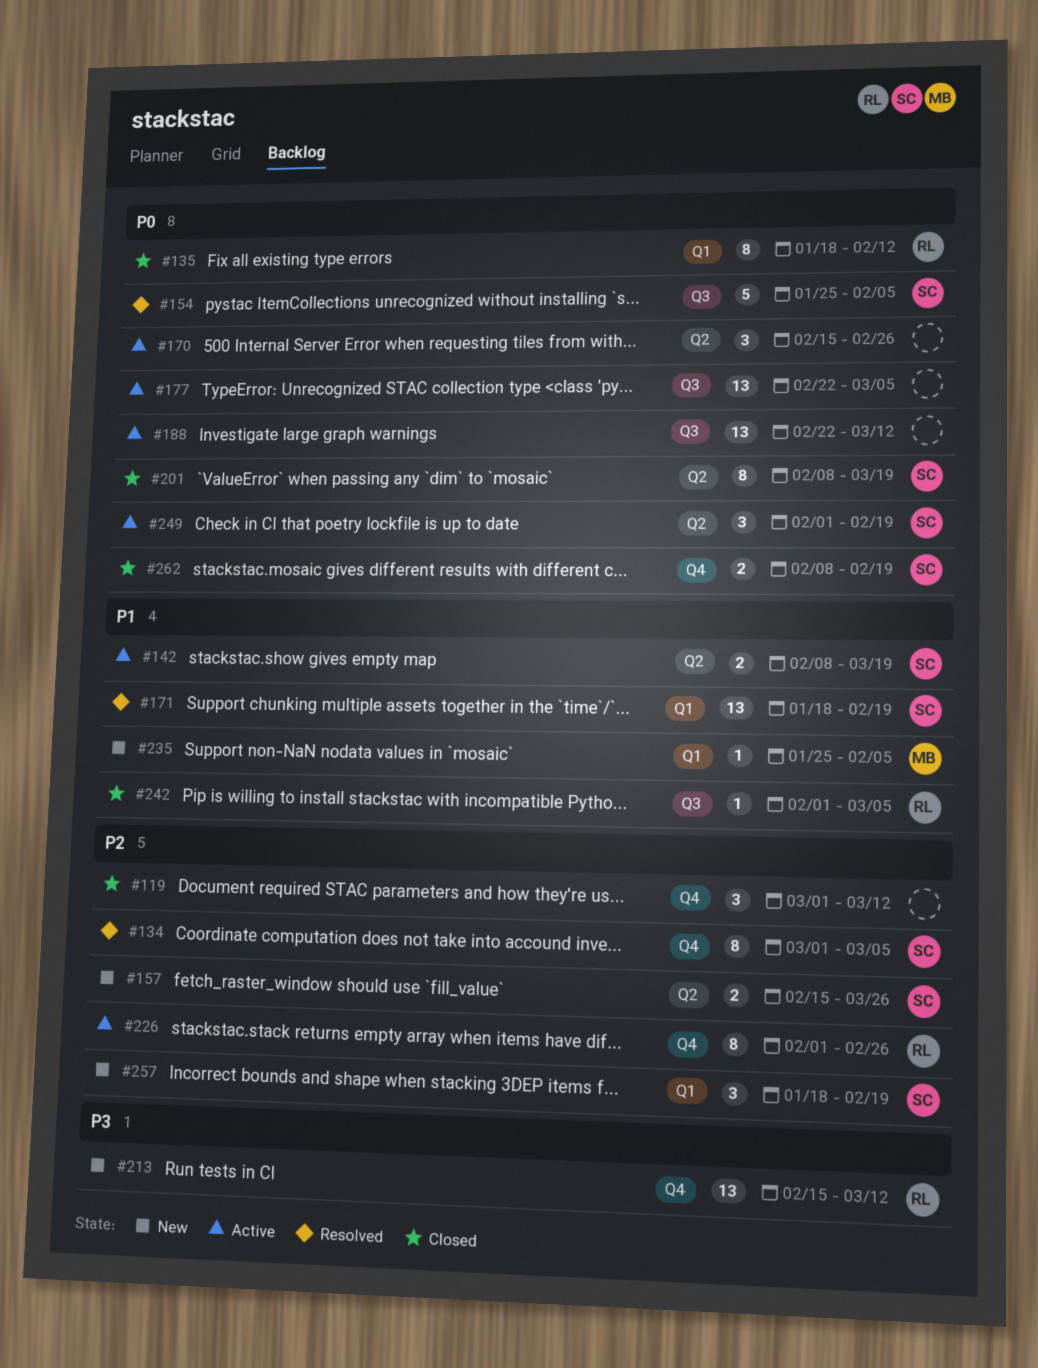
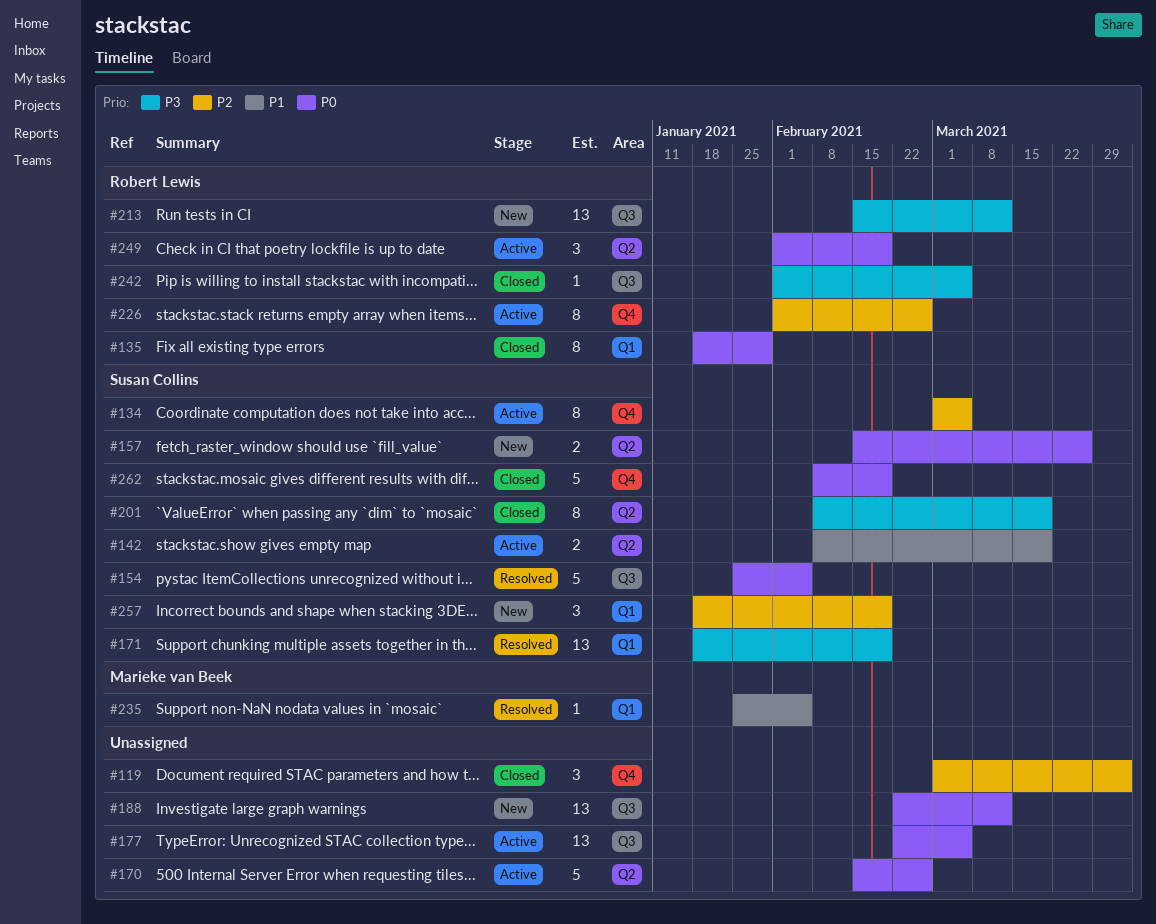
#119, due: Mar 12 -> Apr 2
#134, status: Resolved -> Active
#135, due: Feb 12 -> Jan 29
#157, priority: P2 -> P0
#170, estimate: 3 -> 5
#171, priority: P1 -> P3
#188, status: Active -> New
#201, priority: P0 -> P3
#213, label: Q4 -> Q3
#235, status: New -> Resolved
#242, priority: P1 -> P3
#249, owner: Susan Collins -> Robert Lewis
#262, estimate: 2 -> 5

